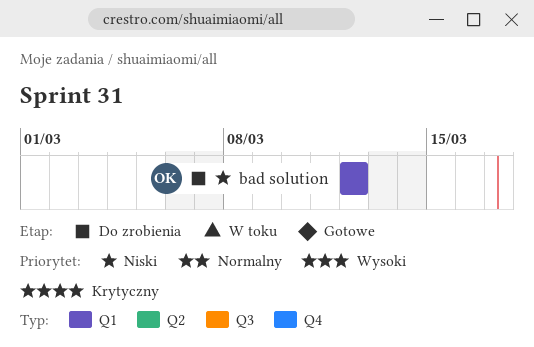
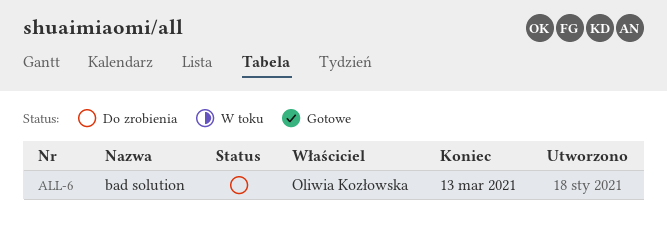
bad solution, due: Mar 12 -> Mar 13

